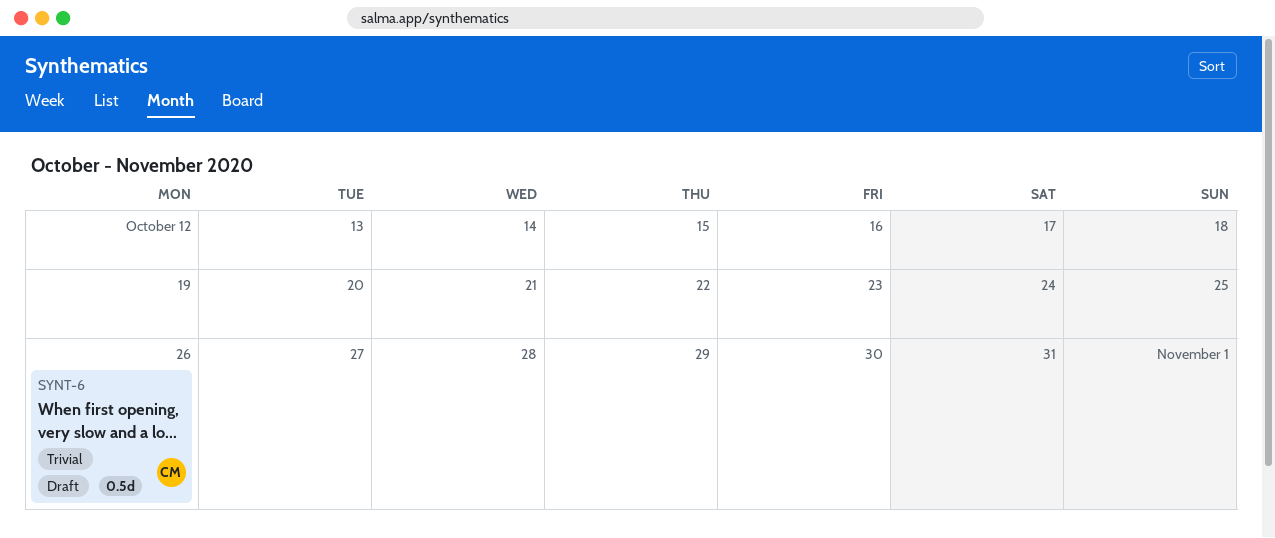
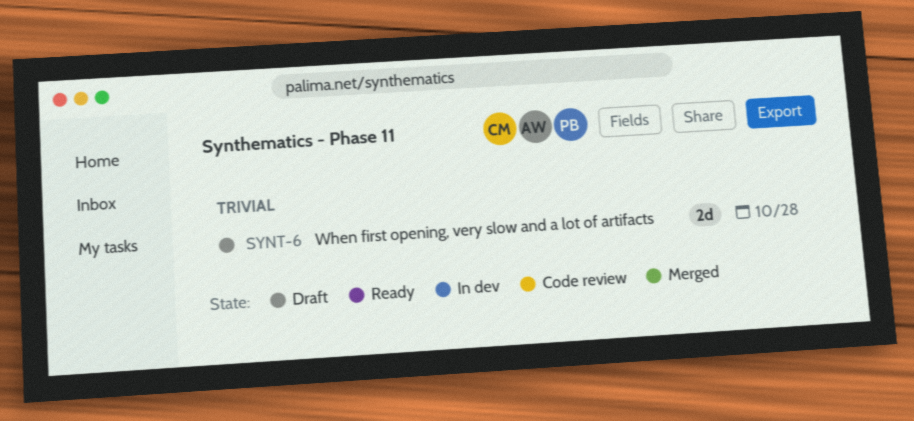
SYNT-6, estimate: 0.5d -> 2d
SYNT-6, due: Oct 26 -> Oct 28

